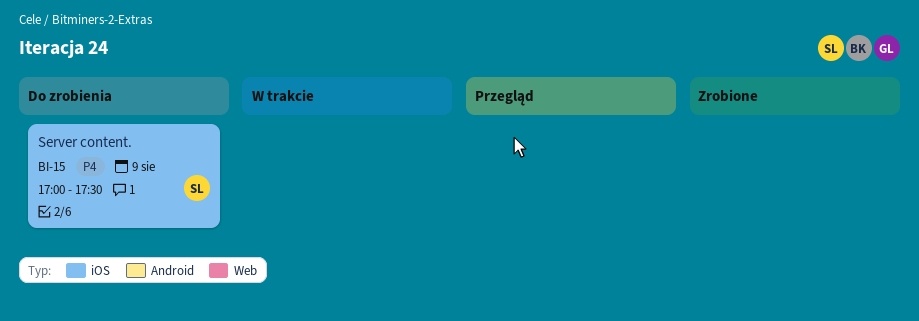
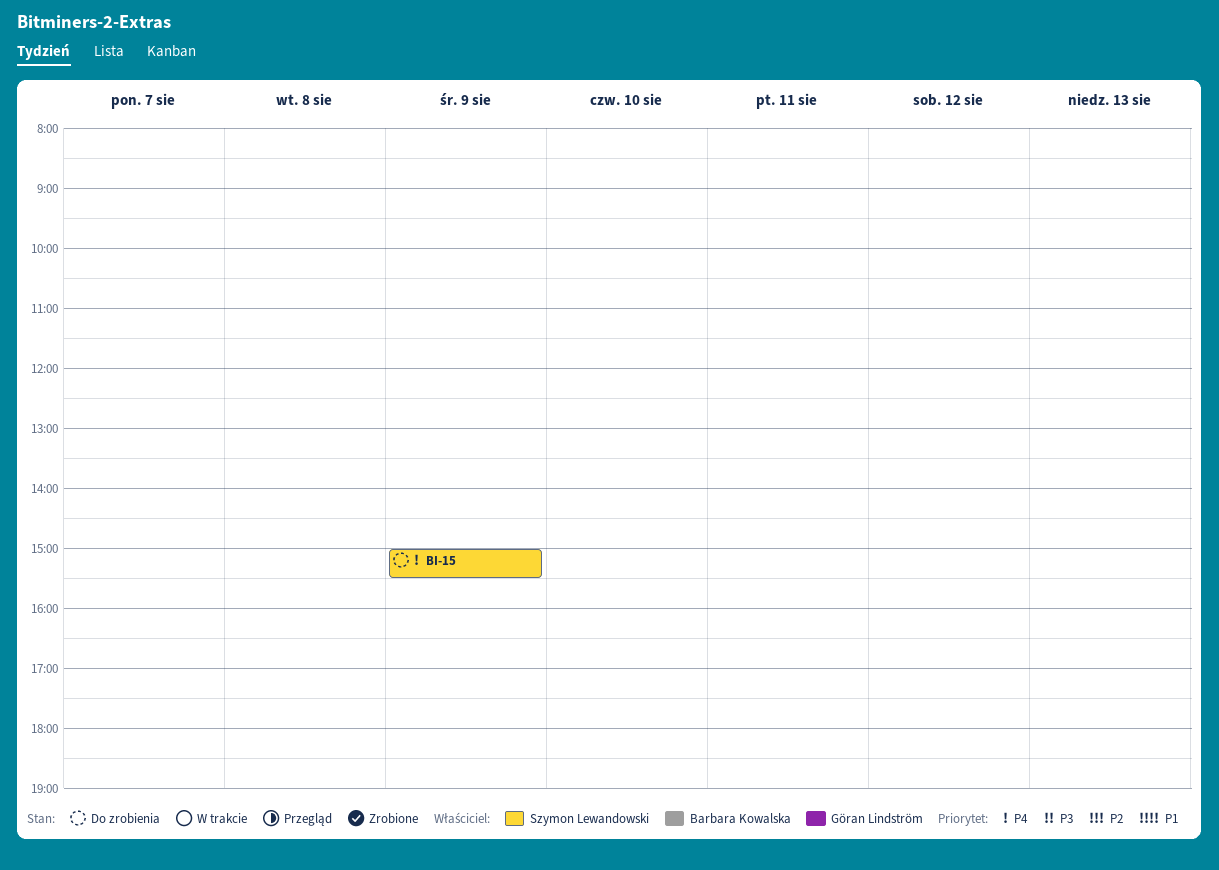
BI-15, begins: 17:00 -> 15:00
BI-15, ends: 17:30 -> 15:30

